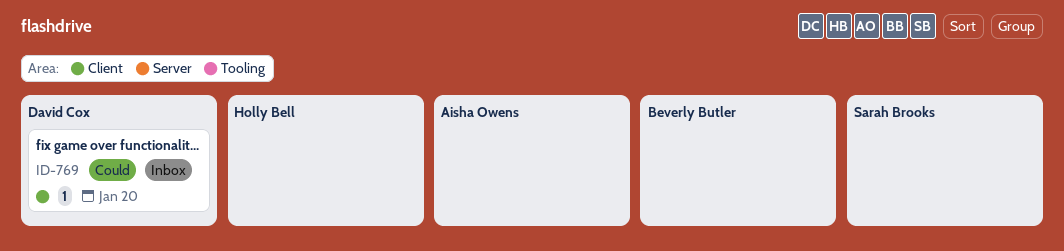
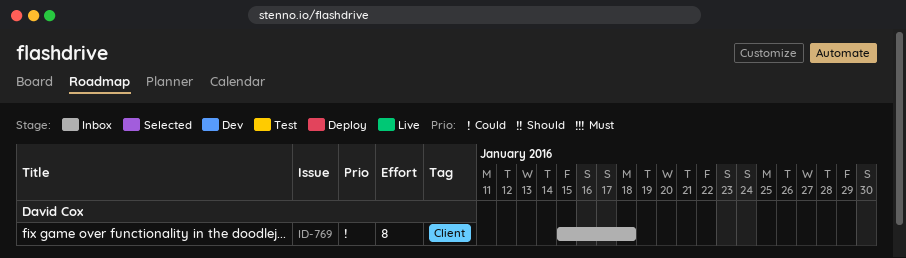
ID-769, estimate: 1 -> 8
ID-769, due: Jan 20 -> Jan 18

